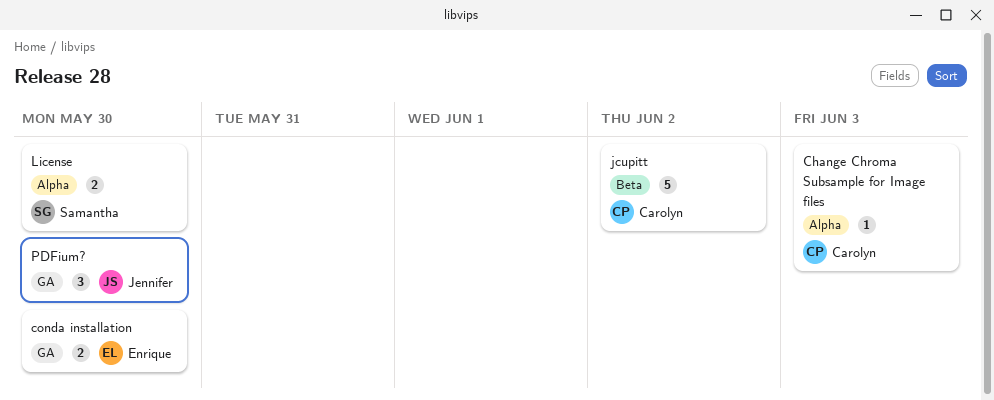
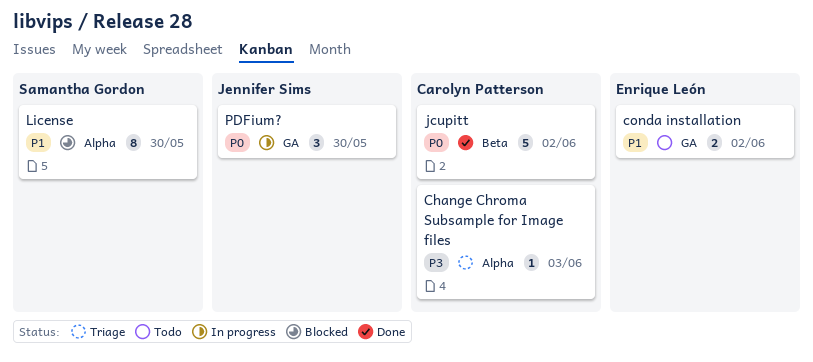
conda installation, due: May 30 -> Jun 2
License, estimate: 2 -> 8

